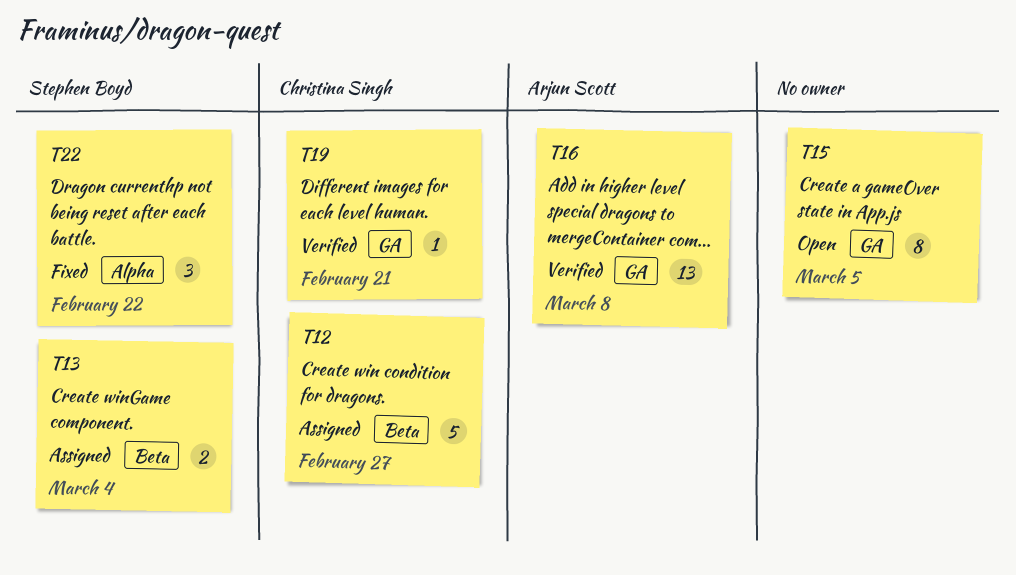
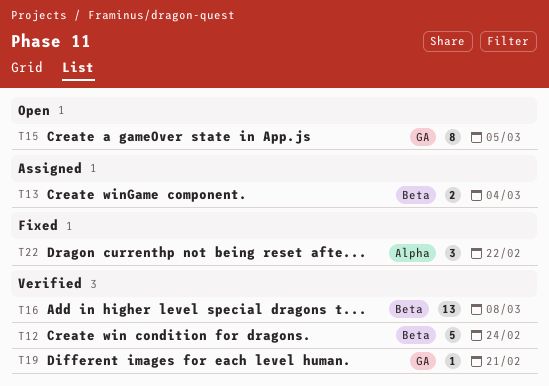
T12, status: Assigned -> Verified
T12, due: Feb 27 -> Feb 24
T16, label: GA -> Beta

